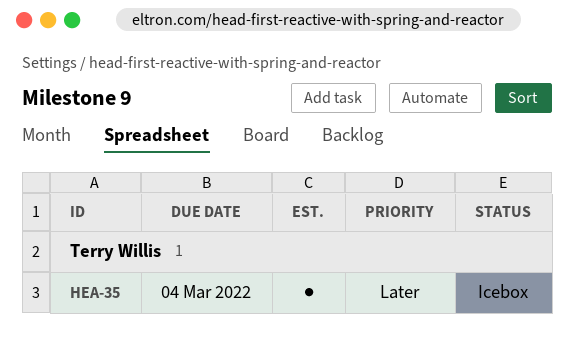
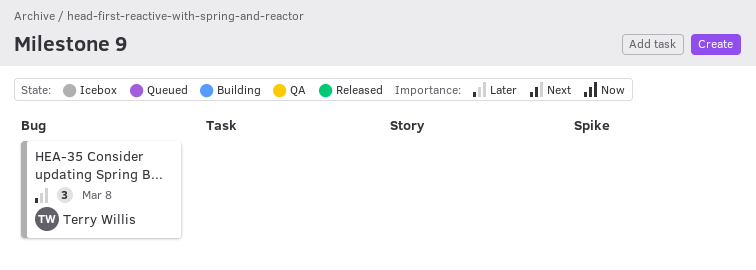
HEA-35, estimate: 1 -> 3
HEA-35, due: Mar 4 -> Mar 8

